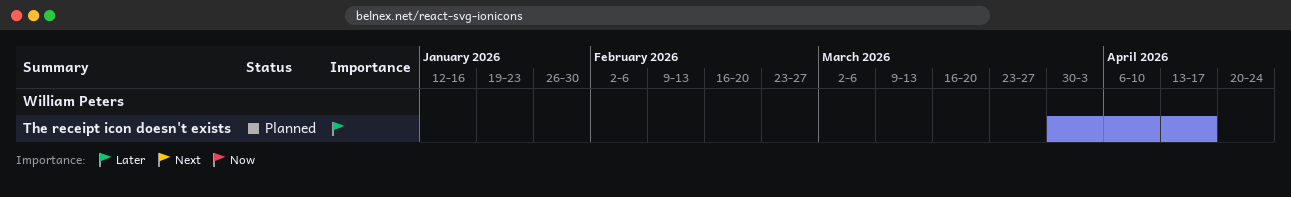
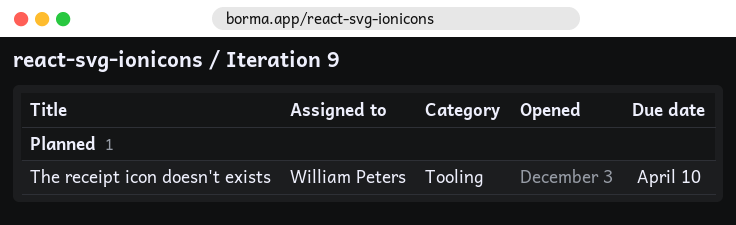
The receipt icon doesn't exists, due: Apr 17 -> Apr 10

